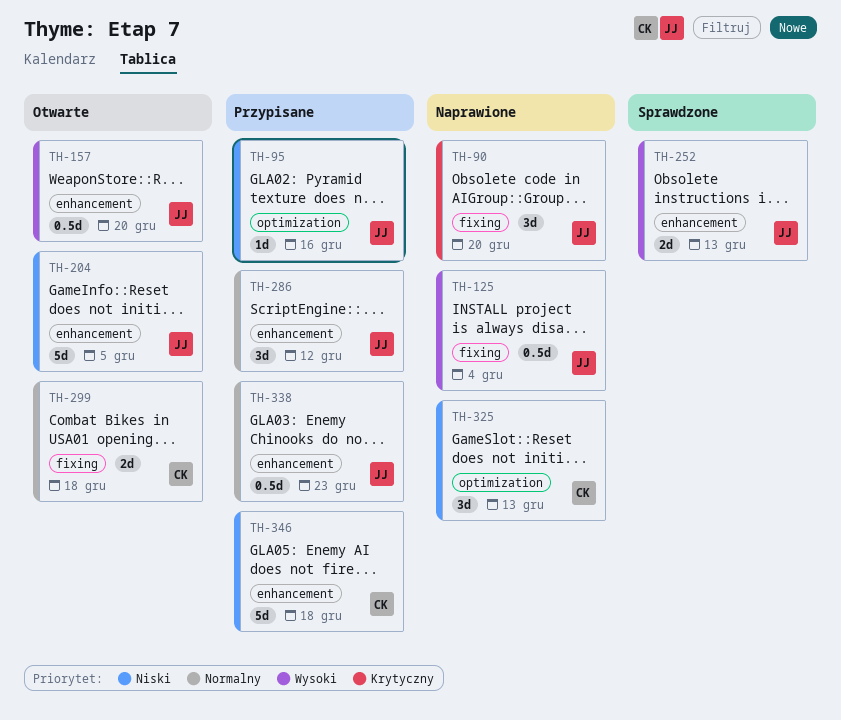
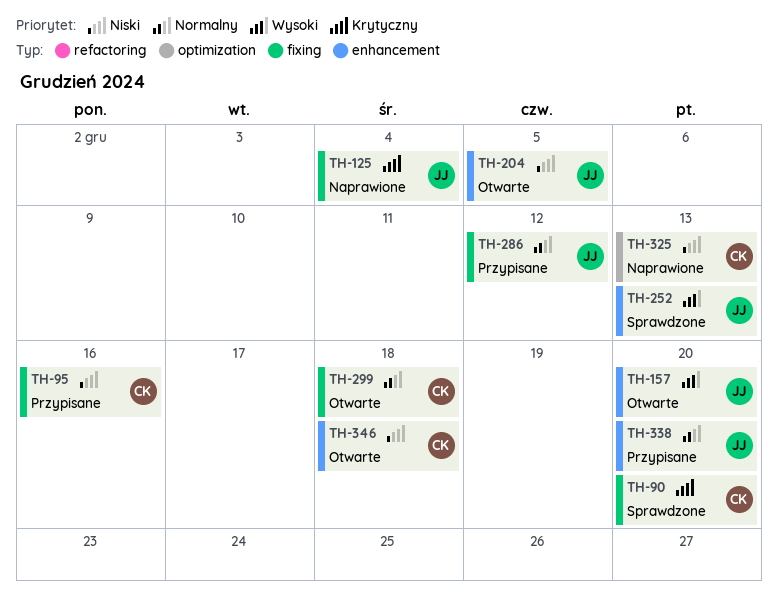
TH-90, status: Naprawione -> Sprawdzone
TH-90, owner: JJ -> CK
TH-95, owner: JJ -> CK
TH-95, label: optimization -> fixing
TH-125, priority: Wysoki -> Krytyczny
TH-286, label: enhancement -> fixing
TH-338, due: Dec 23 -> Dec 20
TH-346, status: Przypisane -> Otwarte

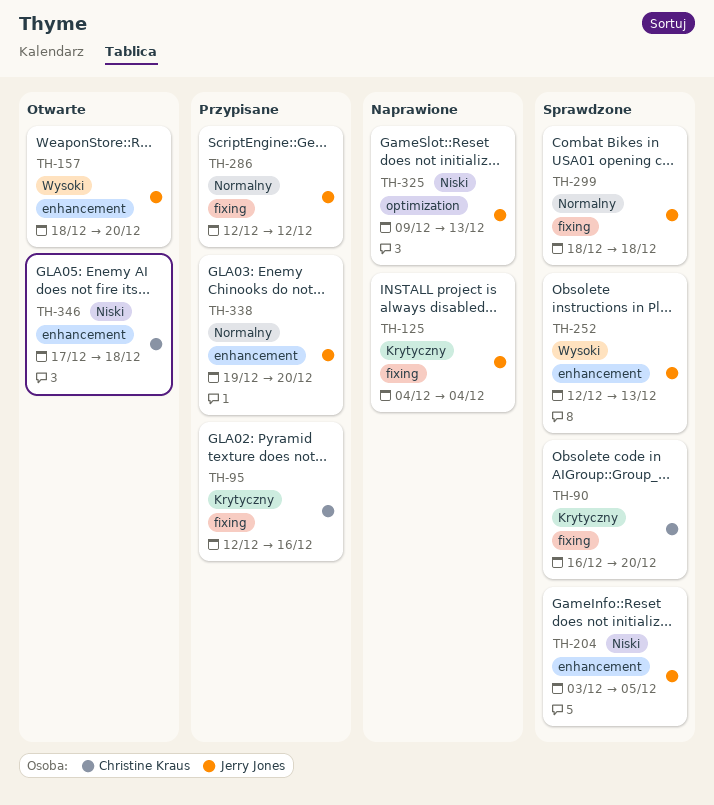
TH-95, priority: Niski -> Krytyczny
TH-204, status: Otwarte -> Sprawdzone
TH-299, status: Otwarte -> Sprawdzone
TH-299, owner: Christine Kraus -> Jerry Jones
TH-325, owner: Christine Kraus -> Jerry Jones

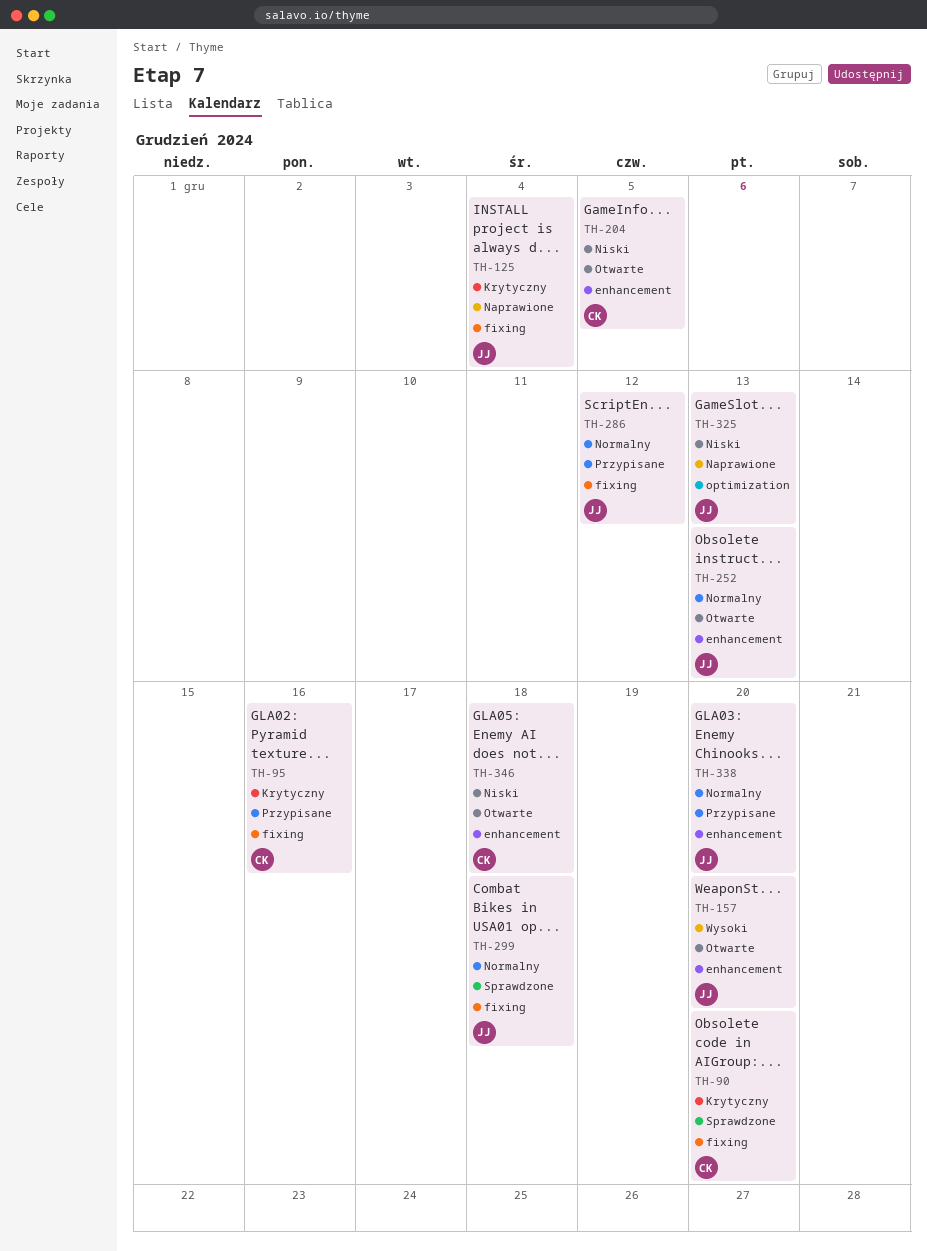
TH-204, status: Sprawdzone -> Otwarte
TH-204, owner: Jerry Jones -> Christine Kraus
TH-252, status: Sprawdzone -> Otwarte
TH-252, priority: Wysoki -> Normalny

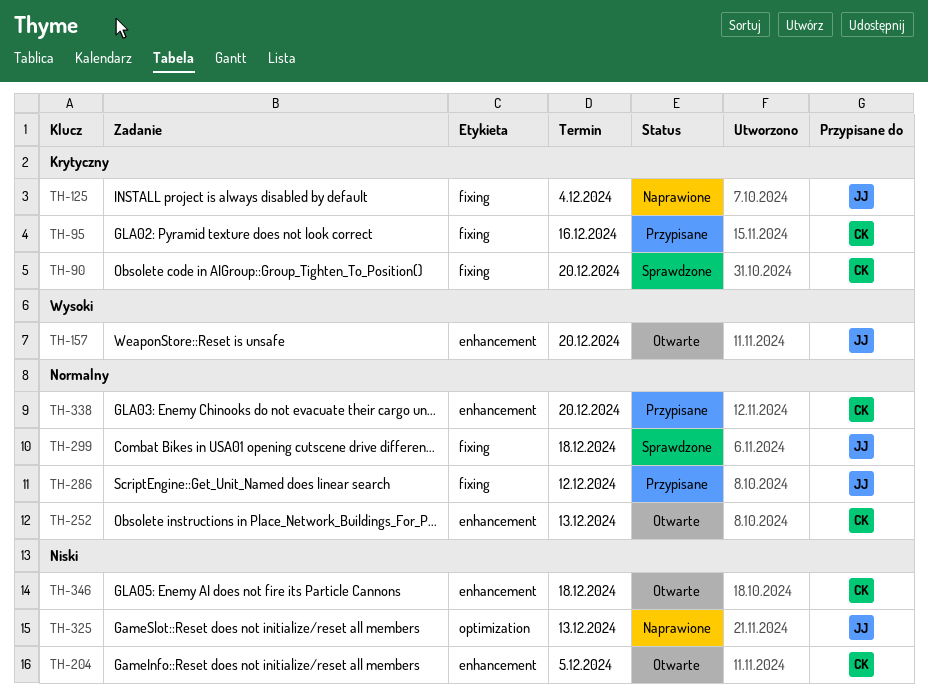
TH-252, owner: JJ -> CK
TH-338, owner: JJ -> CK

